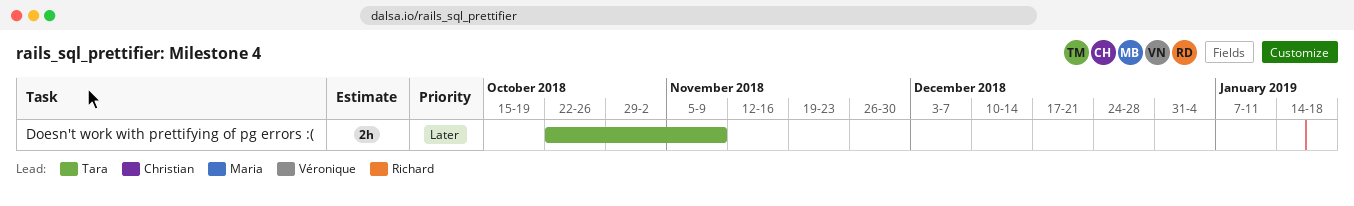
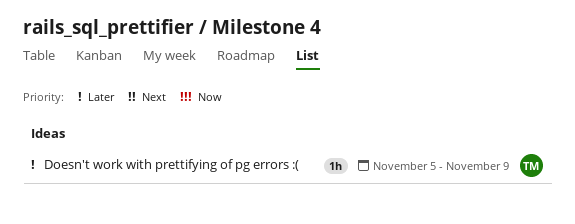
Doesn't work with prettifying of pg errors :(, estimate: 2h -> 1h
Doesn't work with prettifying of pg errors :(, start: Oct 22 -> Nov 5

